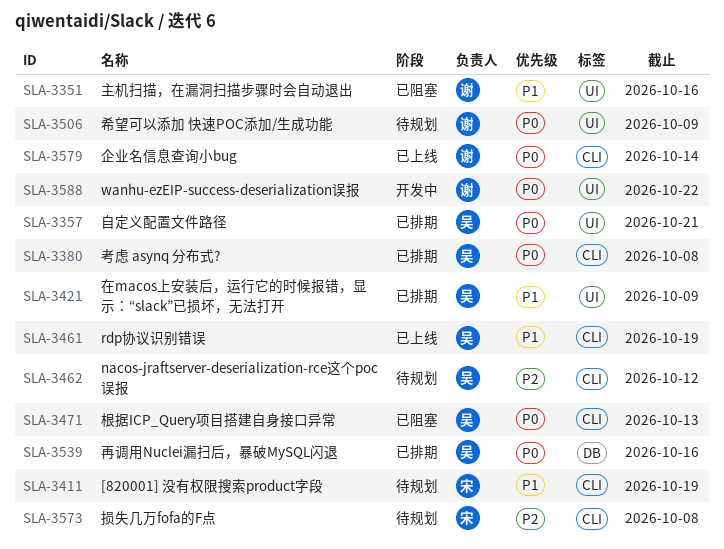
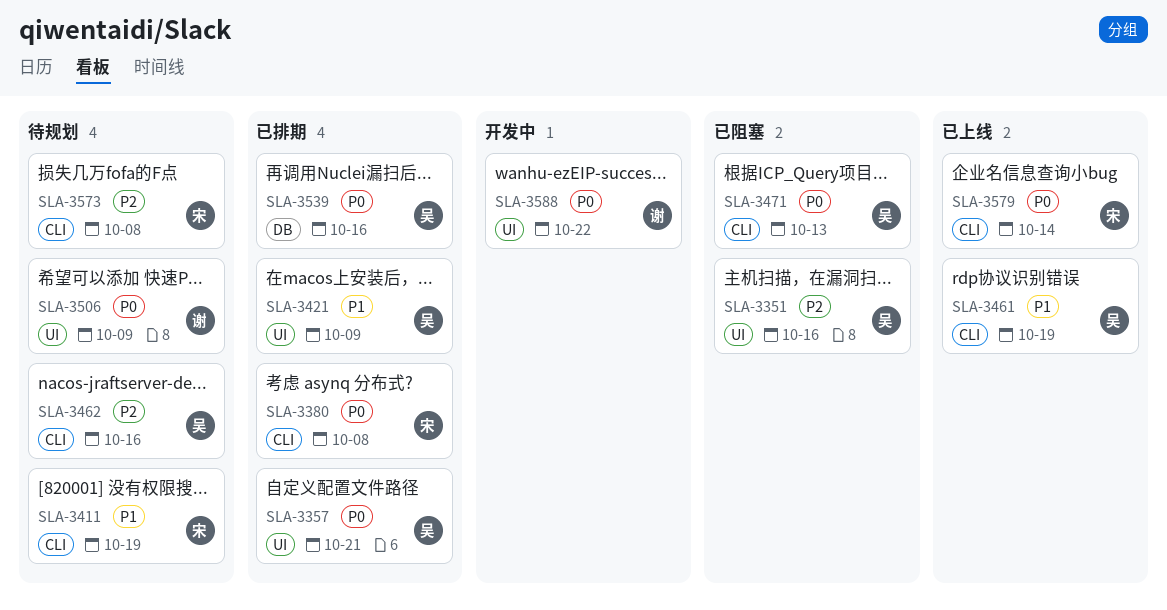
SLA-3351, owner: 谢 -> 吴
SLA-3351, priority: P1 -> P2
SLA-3380, owner: 吴 -> 宋
SLA-3462, due: Oct 12 -> Oct 16
SLA-3579, owner: 谢 -> 宋

